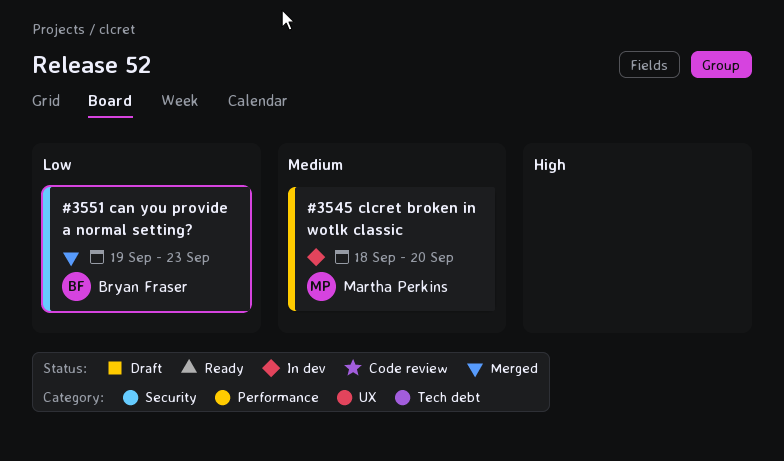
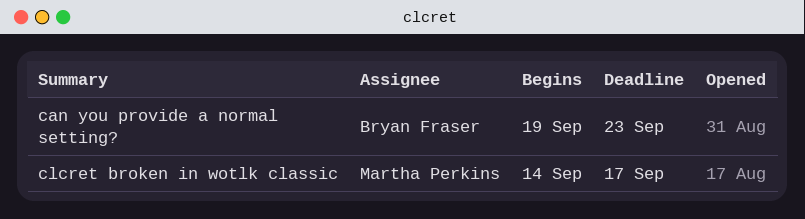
clcret broken in wotlk classic, start: Sep 18 -> Sep 14
clcret broken in wotlk classic, due: Sep 20 -> Sep 17

